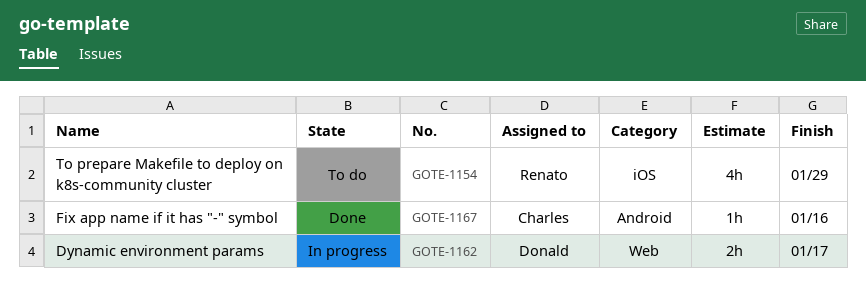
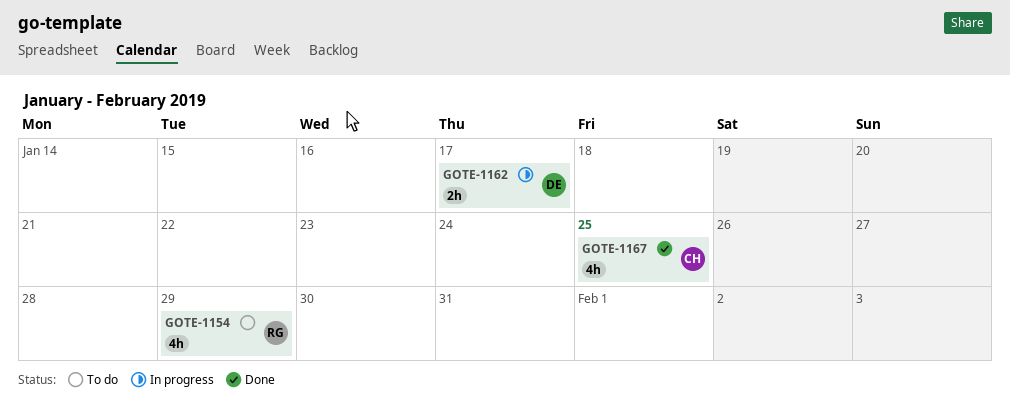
GOTE-1167, estimate: 1h -> 4h
GOTE-1167, due: Jan 16 -> Jan 25

